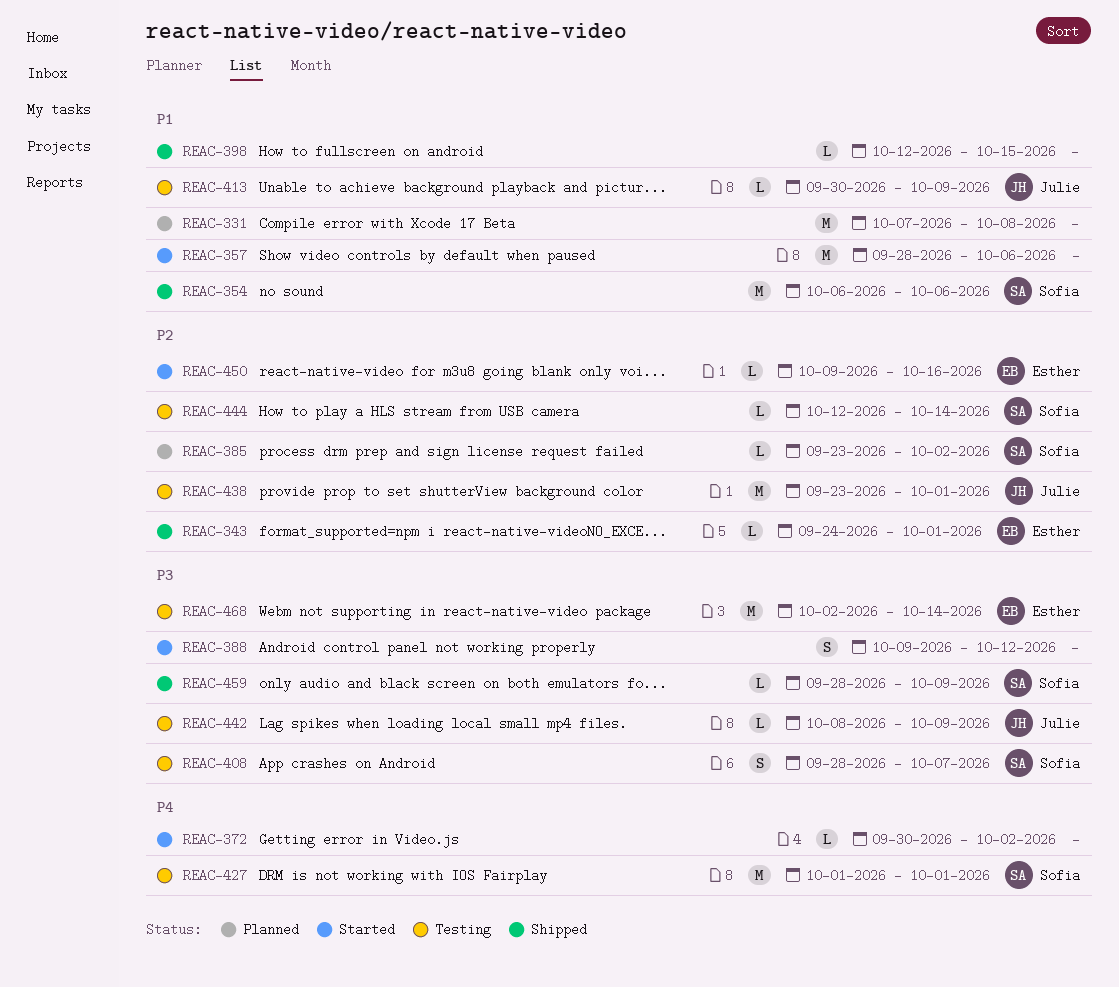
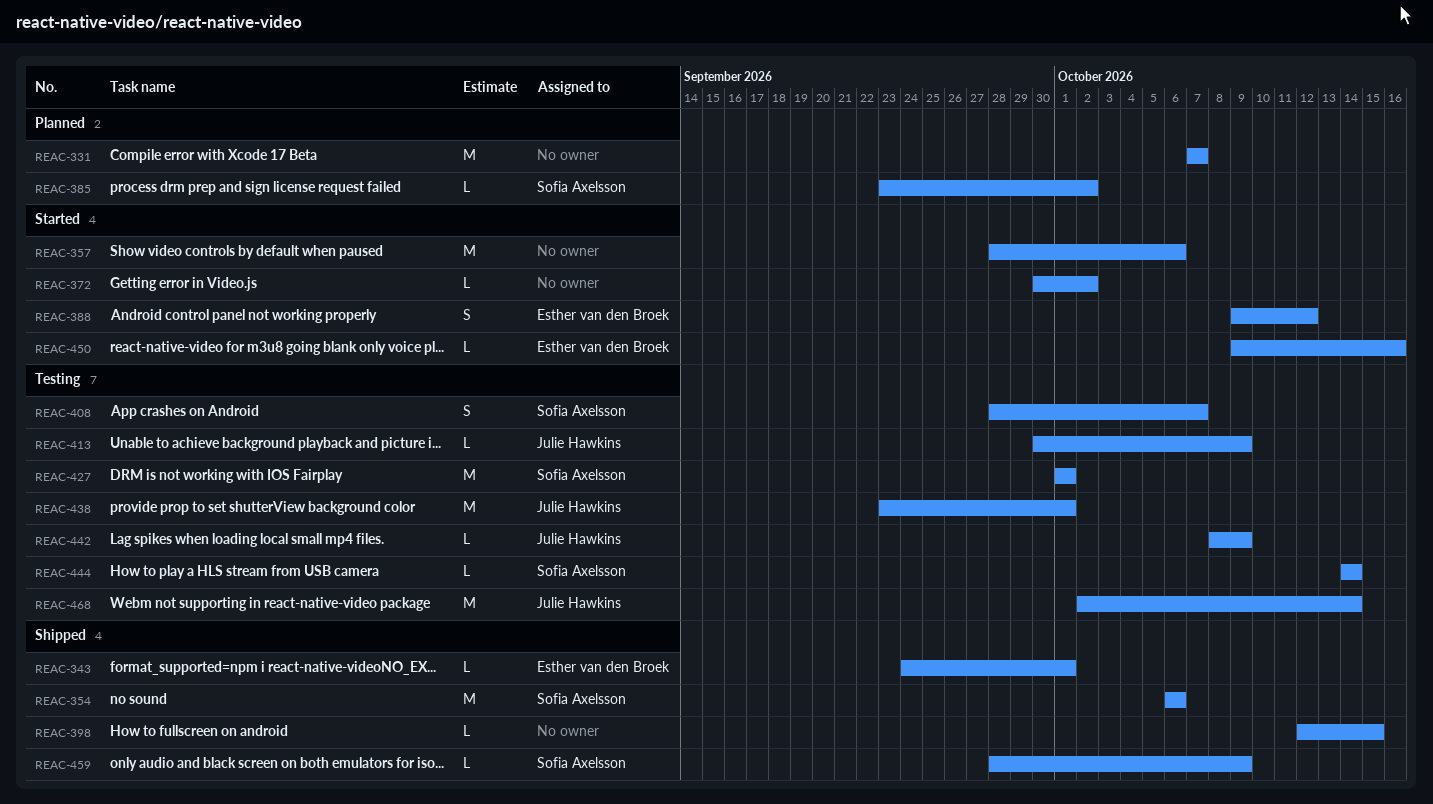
REAC-331, due: Oct 8 -> Oct 7
REAC-388, owner: none -> Esther van den Broek
REAC-444, start: Oct 12 -> Oct 14
REAC-468, owner: Esther van den Broek -> Julie Hawkins

